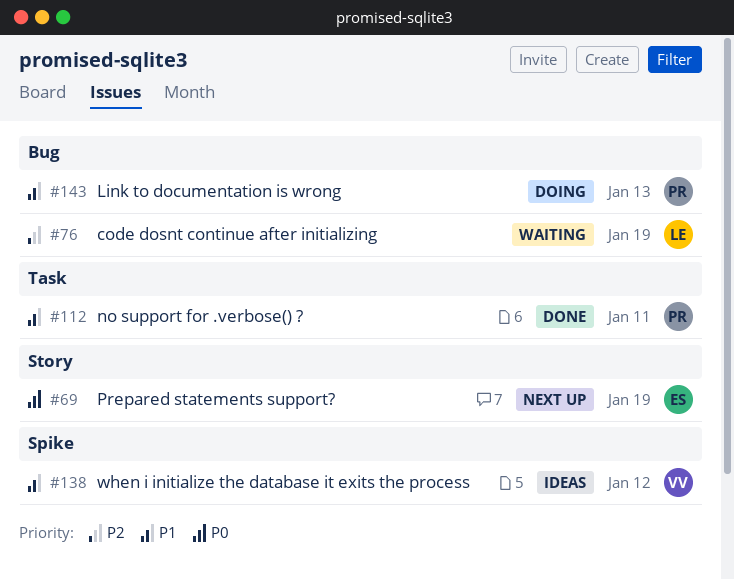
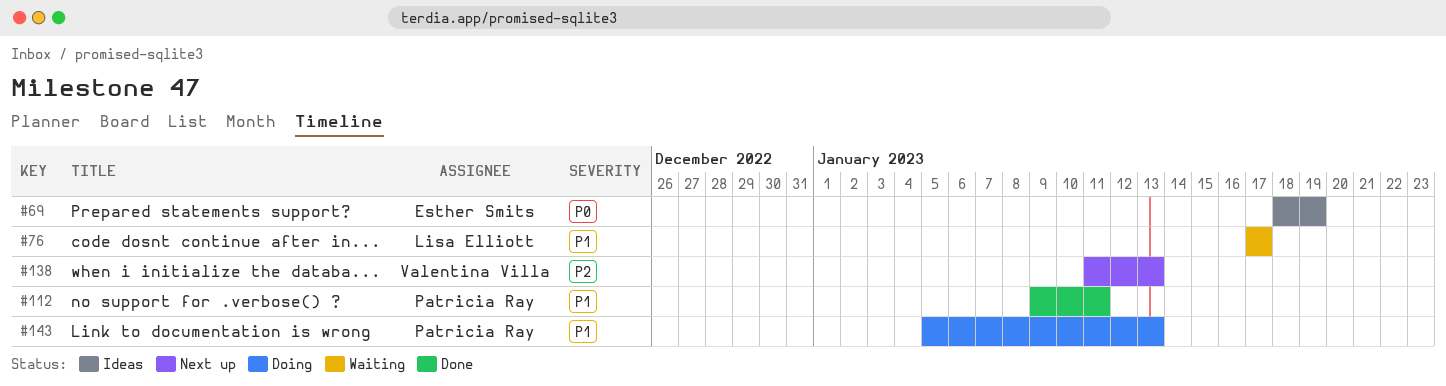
#69, status: Next up -> Ideas
#76, priority: P2 -> P1
#76, due: Jan 19 -> Jan 17
#138, status: Ideas -> Next up
#138, priority: P1 -> P2
#138, due: Jan 12 -> Jan 13

